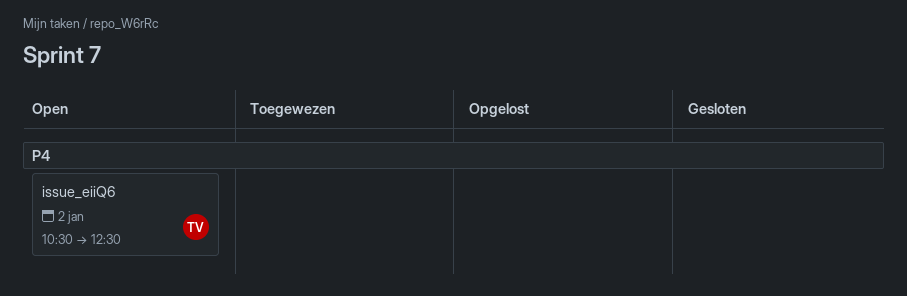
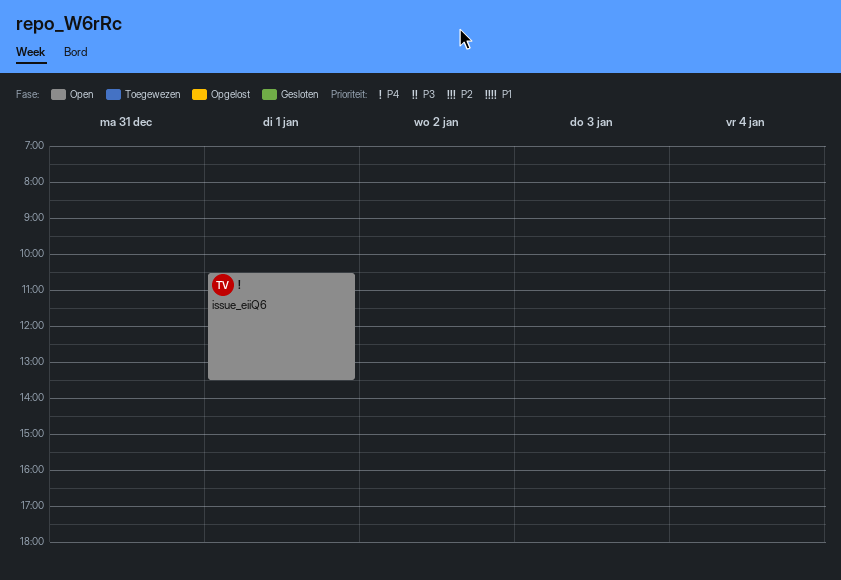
issue_eiiQ6, day: Jan 2 -> Jan 1
issue_eiiQ6, ends: 12:30 -> 13:30

